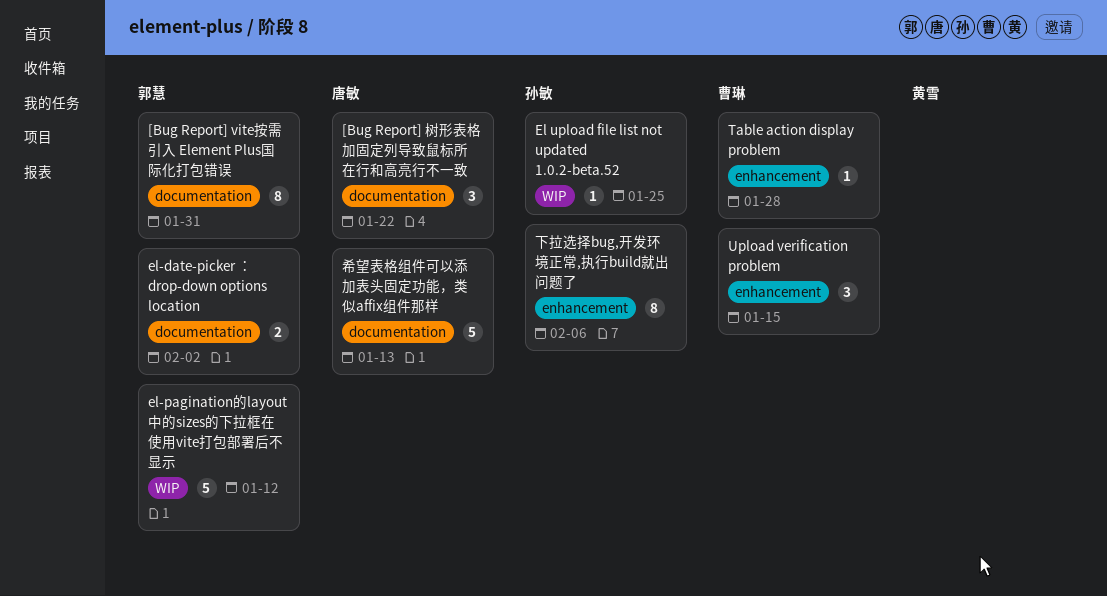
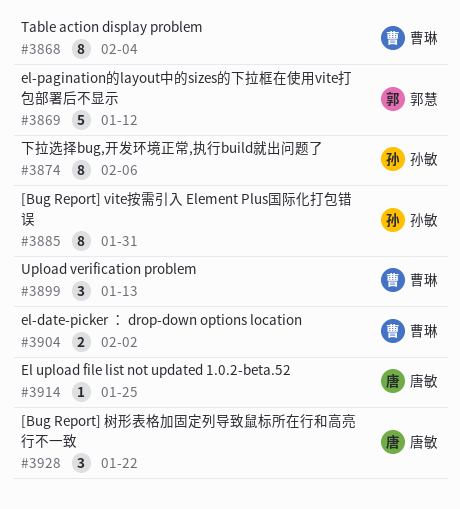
[Bug Report] vite按需引入 Element Plus国际化打包错误, owner: 郭慧 -> 孙敏
El upload file list not updated 1.0.2-beta.52, owner: 孙敏 -> 唐敏
el-date-picker ： drop-down options location, owner: 郭慧 -> 曹琳
Table action display problem, estimate: 1 -> 8
Table action display problem, due: Jan 28 -> Feb 4
Upload verification problem, due: Jan 15 -> Jan 13
希望表格组件可以添加表头固定功能，类似affix组件那样: present -> none

